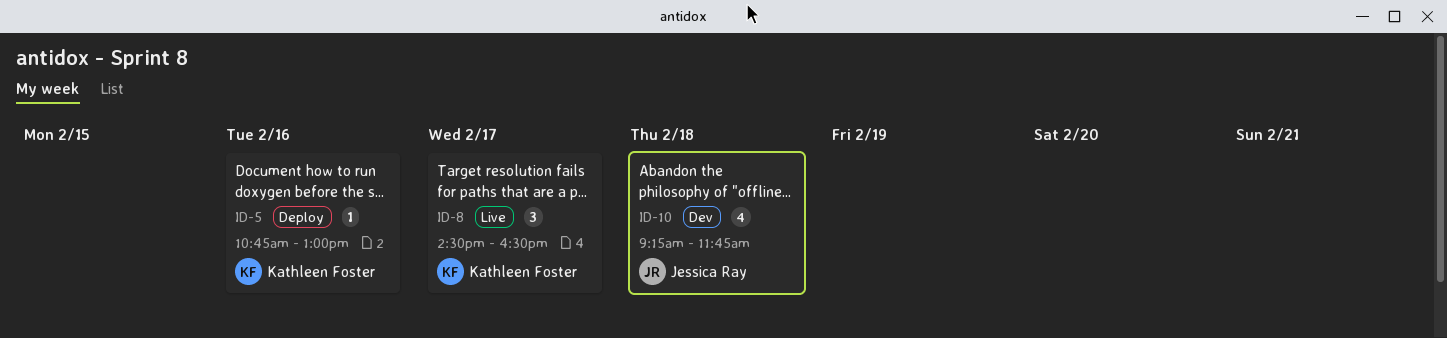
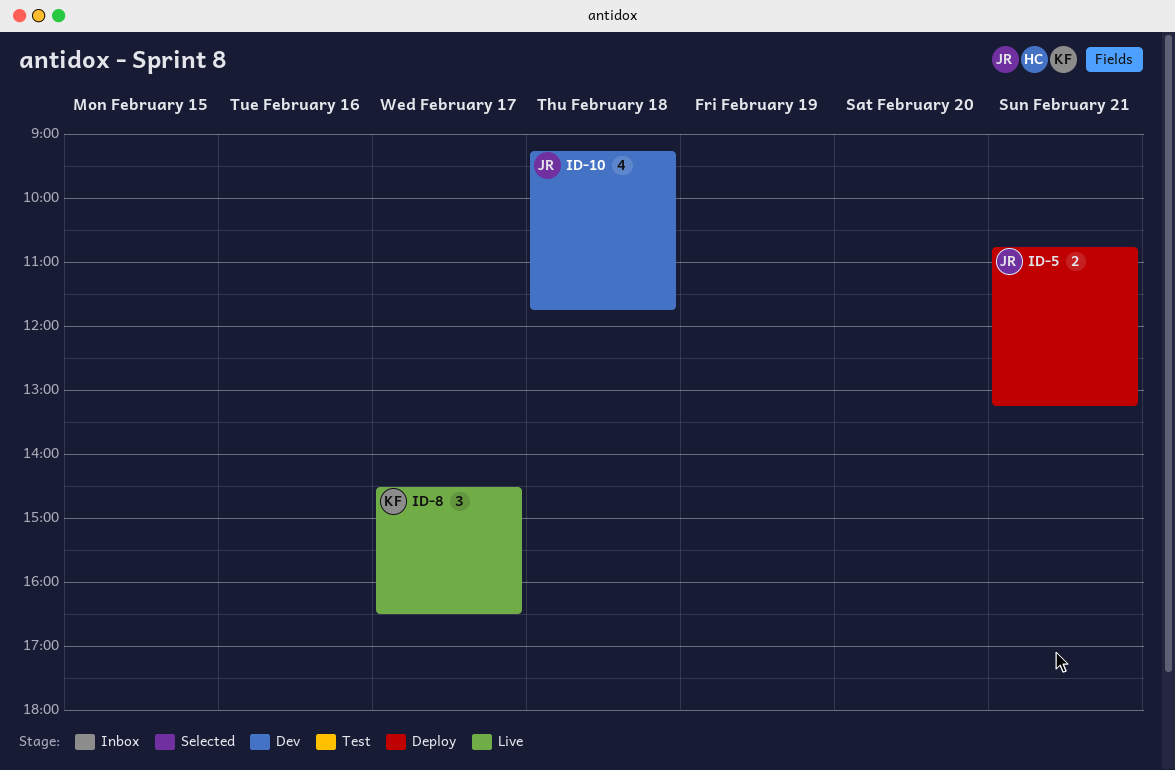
ID-5, owner: Kathleen Foster -> Jessica Ray
ID-5, estimate: 1 -> 2
ID-5, day: Feb 16 -> Feb 21
ID-5, ends: 13:00 -> 13:15

